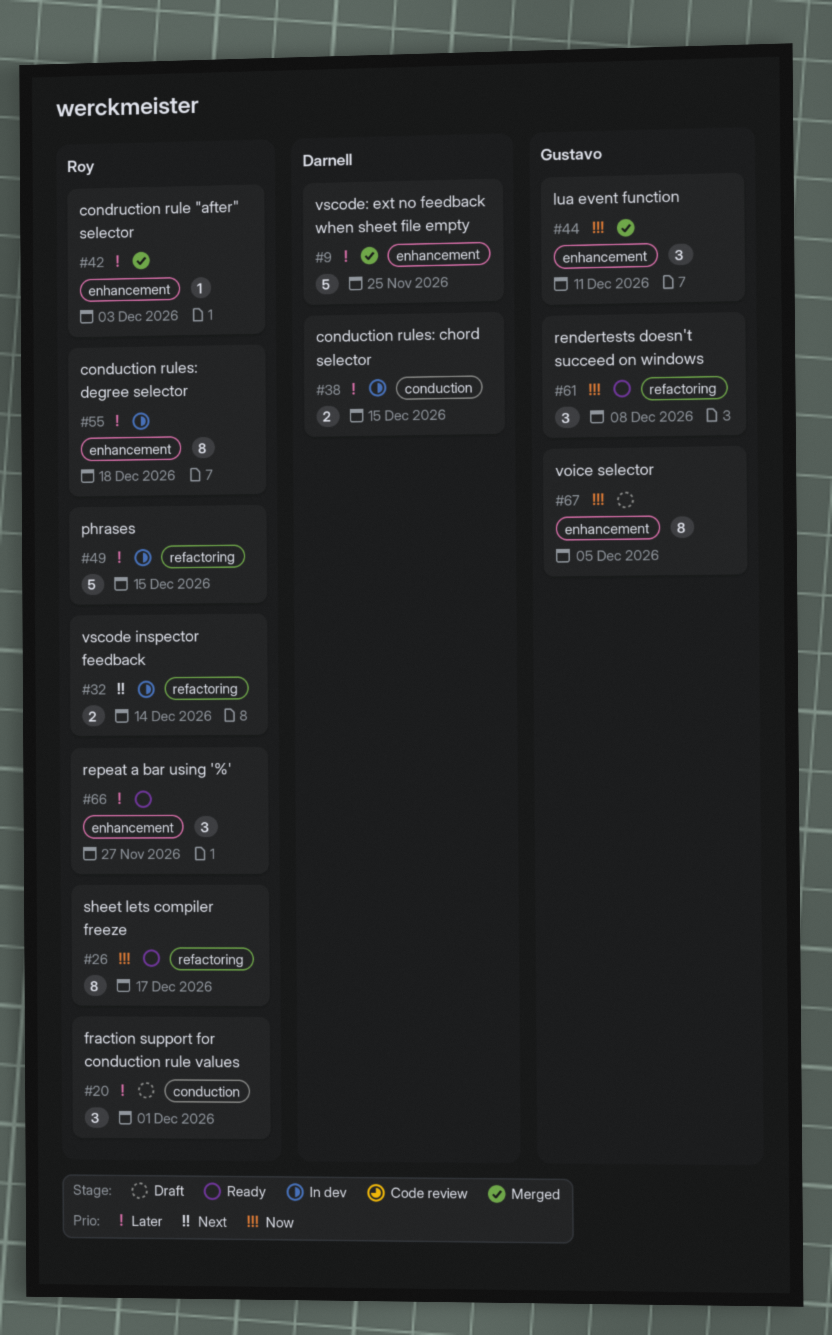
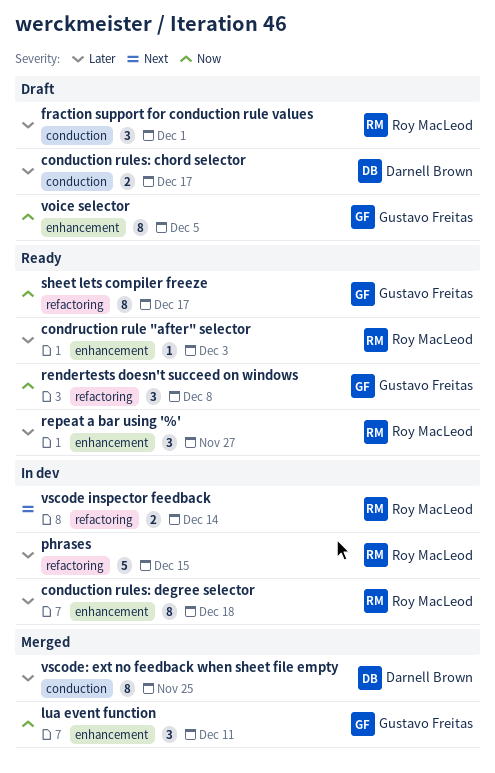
condruction rule "after" selector, status: Merged -> Ready
conduction rules: chord selector, status: In dev -> Draft
conduction rules: chord selector, due: Dec 15 -> Dec 17
sheet lets compiler freeze, owner: Roy MacLeod -> Gustavo Freitas
vscode: ext no feedback when sheet file empty, label: enhancement -> conduction
vscode: ext no feedback when sheet file empty, estimate: 5 -> 8

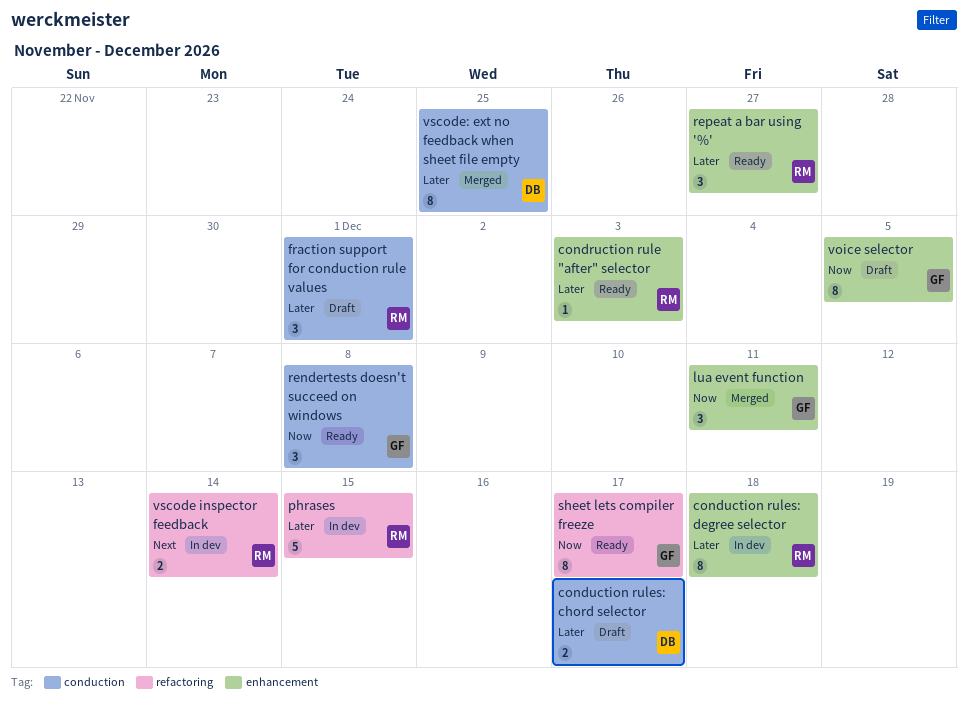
rendertests doesn't succeed on windows, label: refactoring -> conduction

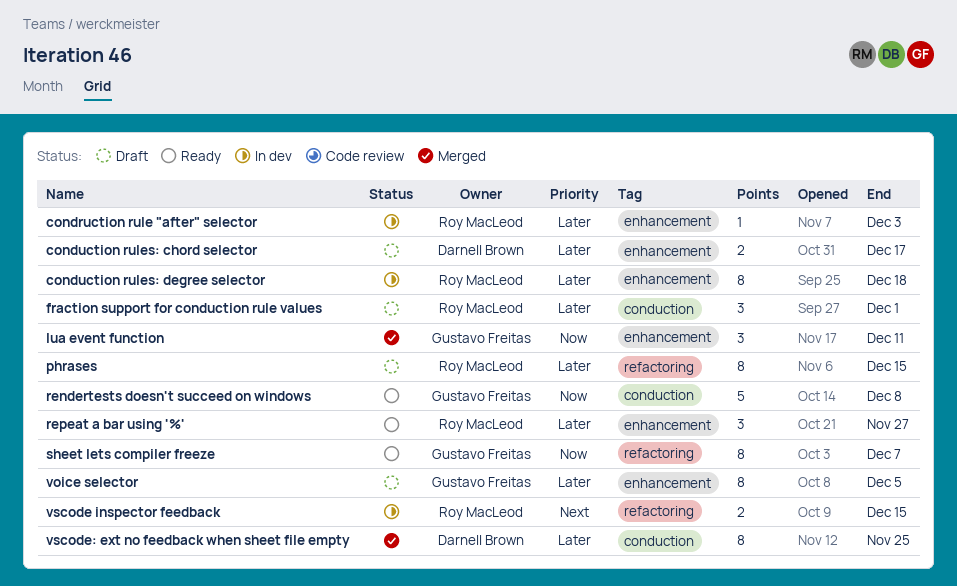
condruction rule "after" selector, status: Ready -> In dev
conduction rules: chord selector, label: conduction -> enhancement
phrases, status: In dev -> Draft
phrases, estimate: 5 -> 8
rendertests doesn't succeed on windows, estimate: 3 -> 5
sheet lets compiler freeze, due: Dec 17 -> Dec 7
voice selector, priority: Now -> Later
vscode inspector feedback, due: Dec 14 -> Dec 15

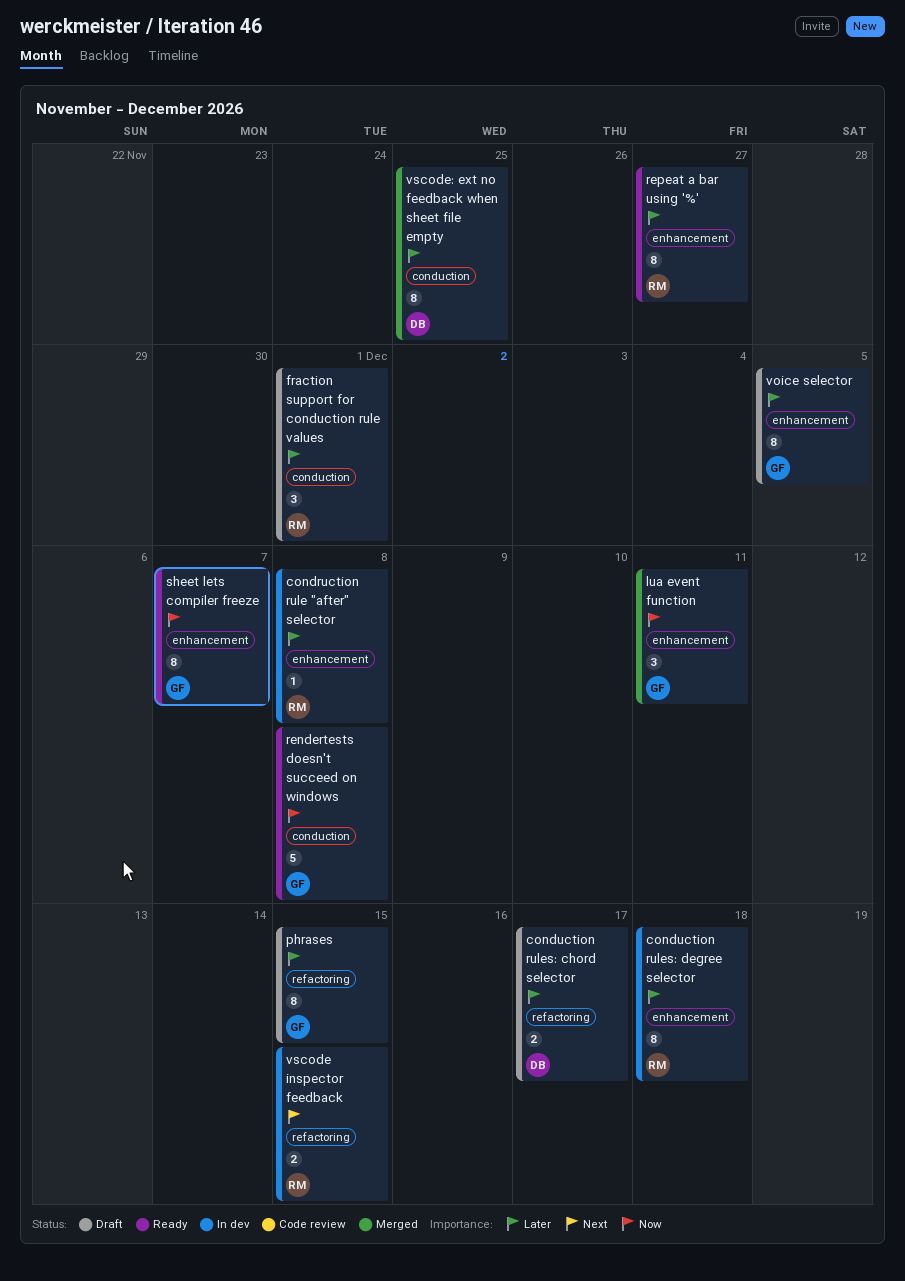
condruction rule "after" selector, due: Dec 3 -> Dec 8
conduction rules: chord selector, label: enhancement -> refactoring
phrases, owner: Roy MacLeod -> Gustavo Freitas
repeat a bar using '%', estimate: 3 -> 8
sheet lets compiler freeze, label: refactoring -> enhancement

